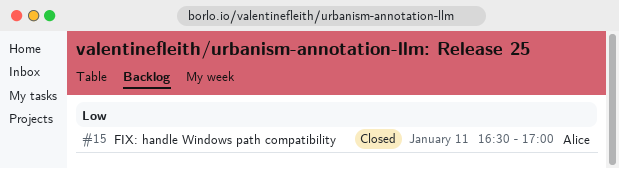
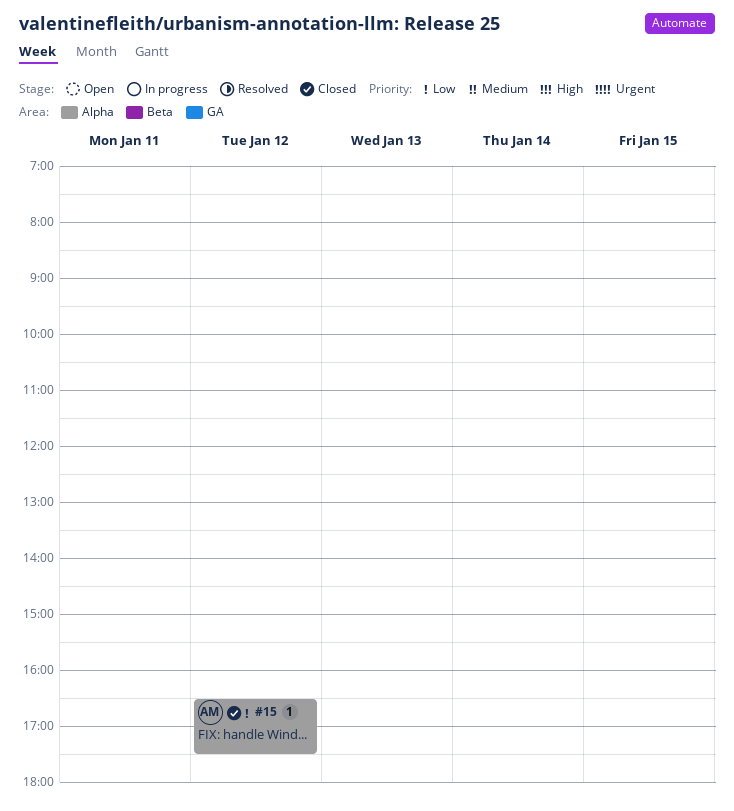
#15, day: Jan 11 -> Jan 12
#15, ends: 17:00 -> 17:30

